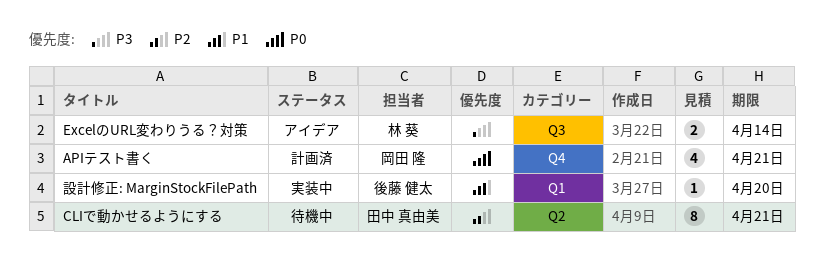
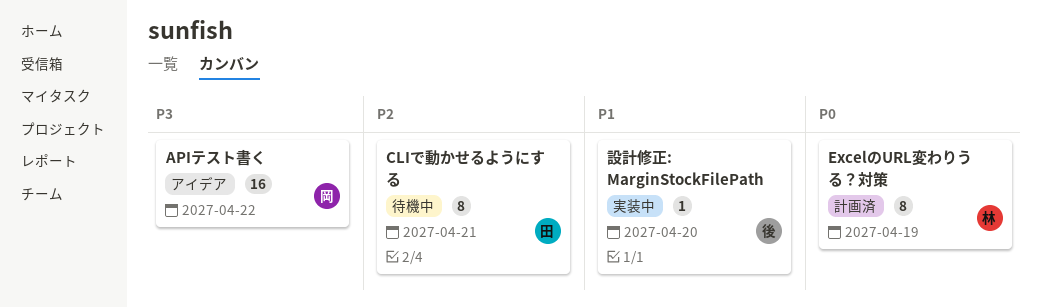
APIテスト書く, status: 計画済 -> アイデア
APIテスト書く, priority: P0 -> P3
APIテスト書く, estimate: 4 -> 16
APIテスト書く, due: Apr 21 -> Apr 22
ExcelのURL変わりうる？対策, status: アイデア -> 計画済
ExcelのURL変わりうる？対策, priority: P3 -> P0
ExcelのURL変わりうる？対策, estimate: 2 -> 8
ExcelのURL変わりうる？対策, due: Apr 14 -> Apr 19

